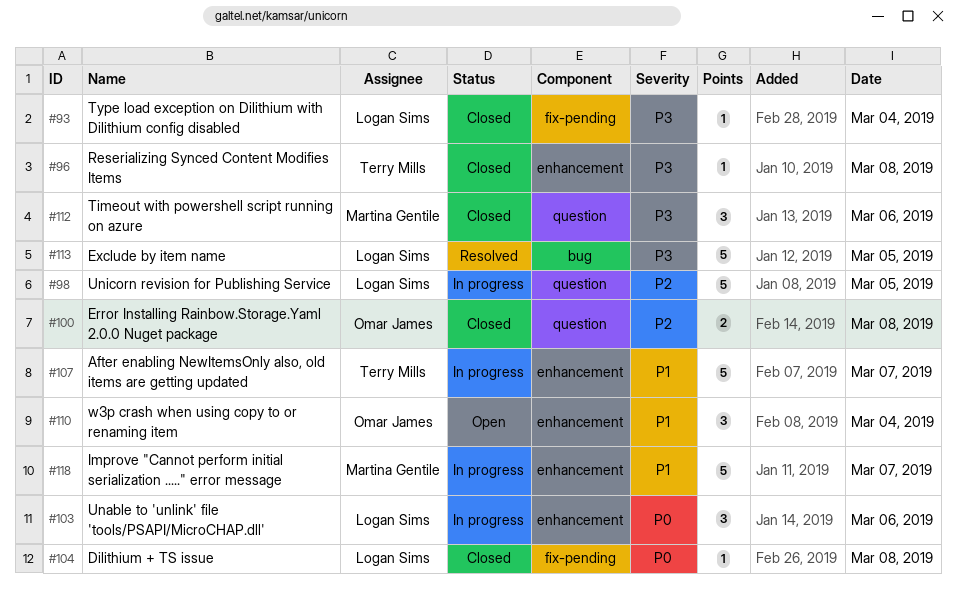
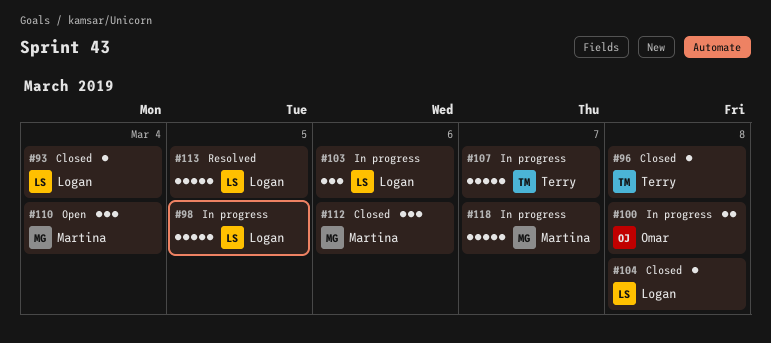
#100, status: Closed -> In progress
#110, owner: Omar James -> Martina Gentile

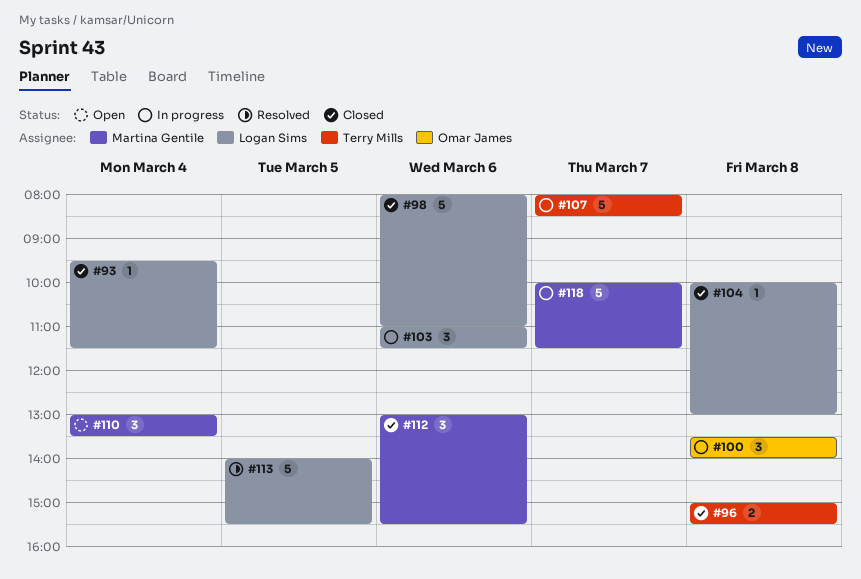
#96, estimate: 1 -> 2
#98, status: In progress -> Closed
#98, day: Mar 5 -> Mar 6
#100, estimate: 2 -> 3

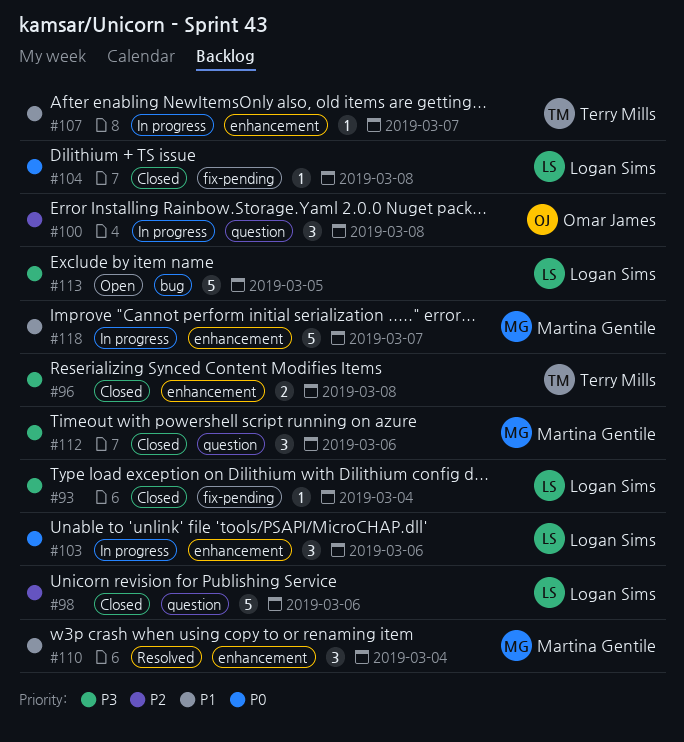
#107, estimate: 5 -> 1
#110, status: Open -> Resolved
#113, status: Resolved -> Open

